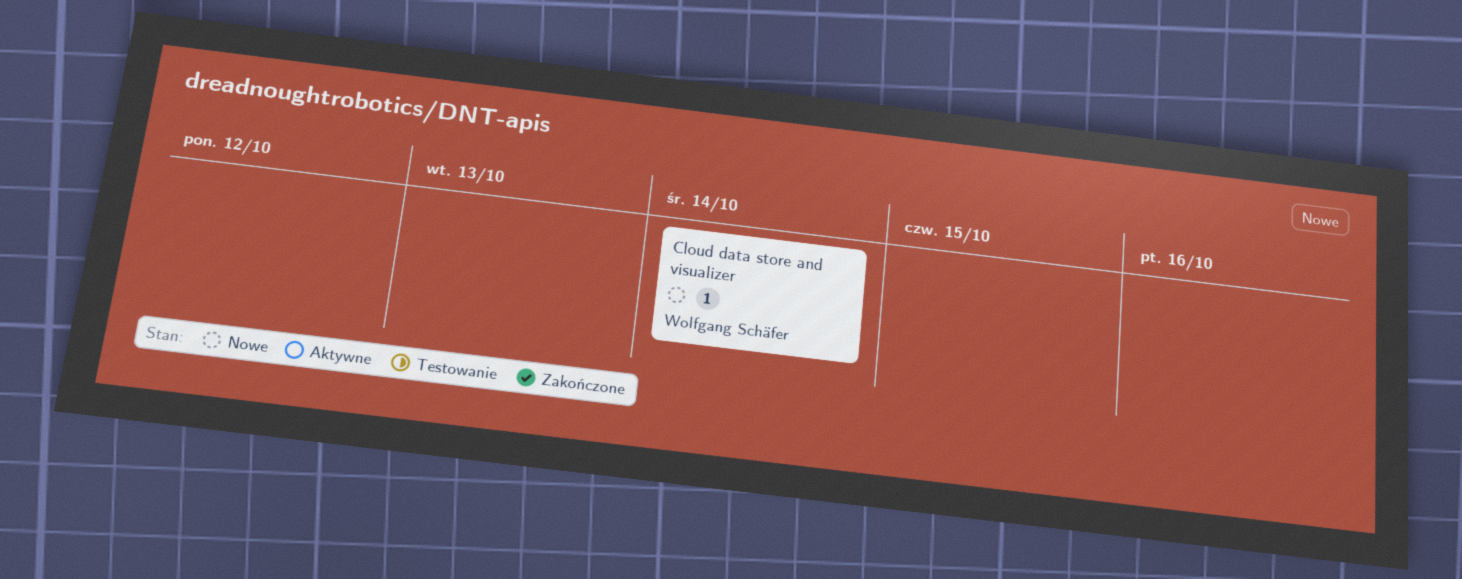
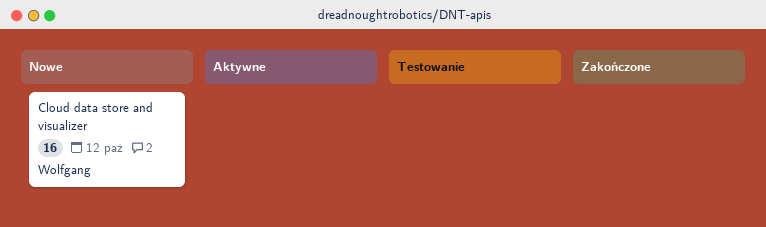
Cloud data store and visualizer, estimate: 1 -> 16
Cloud data store and visualizer, due: Oct 14 -> Oct 12

